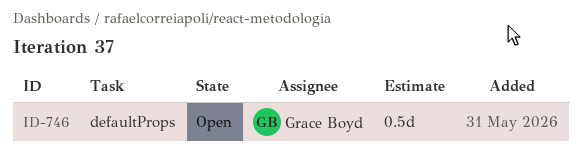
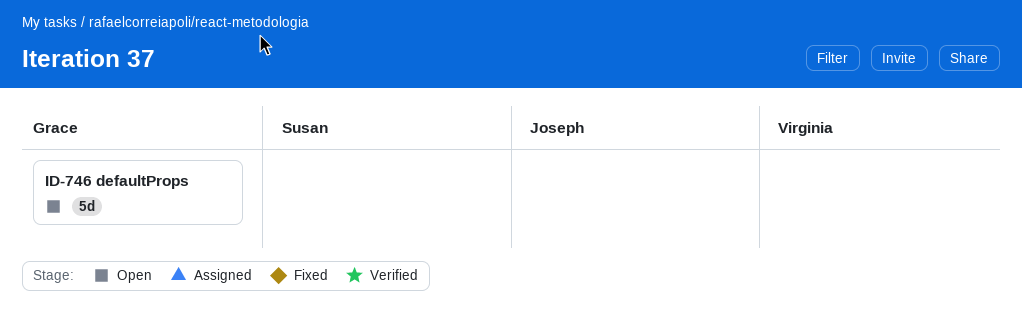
ID-746, estimate: 0.5d -> 5d

